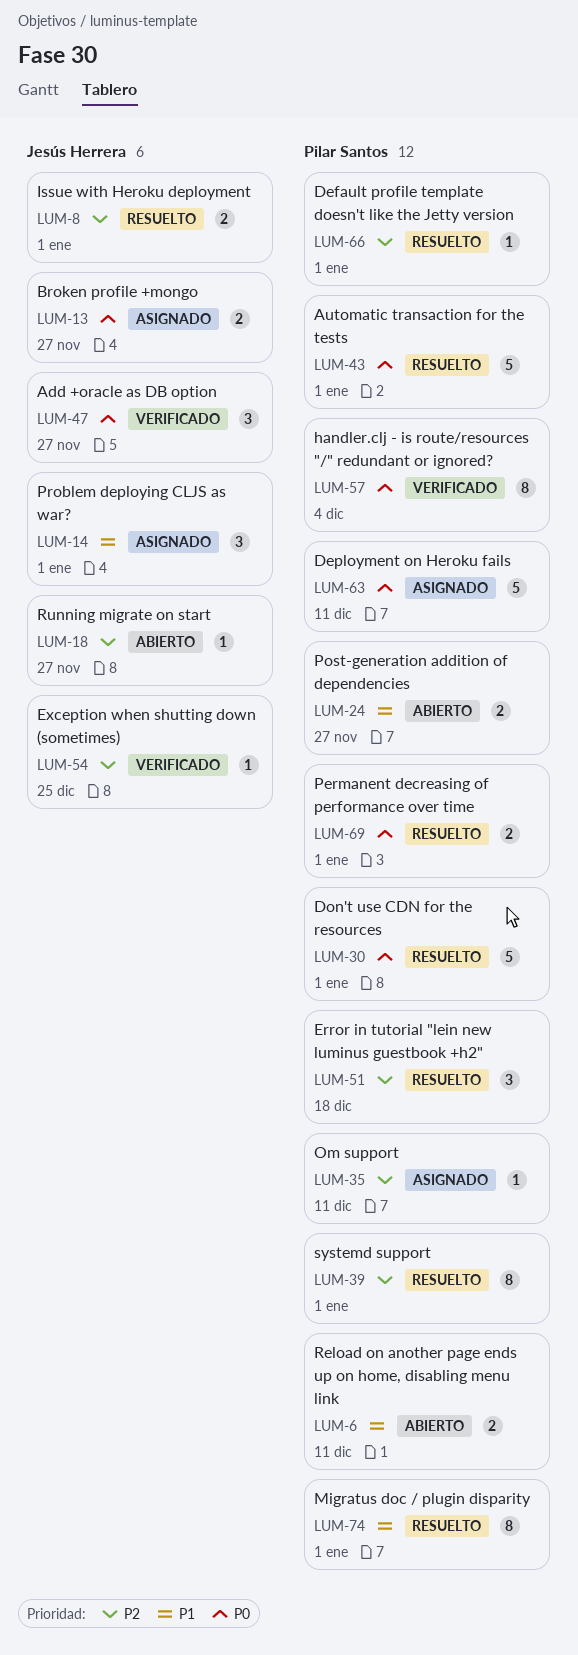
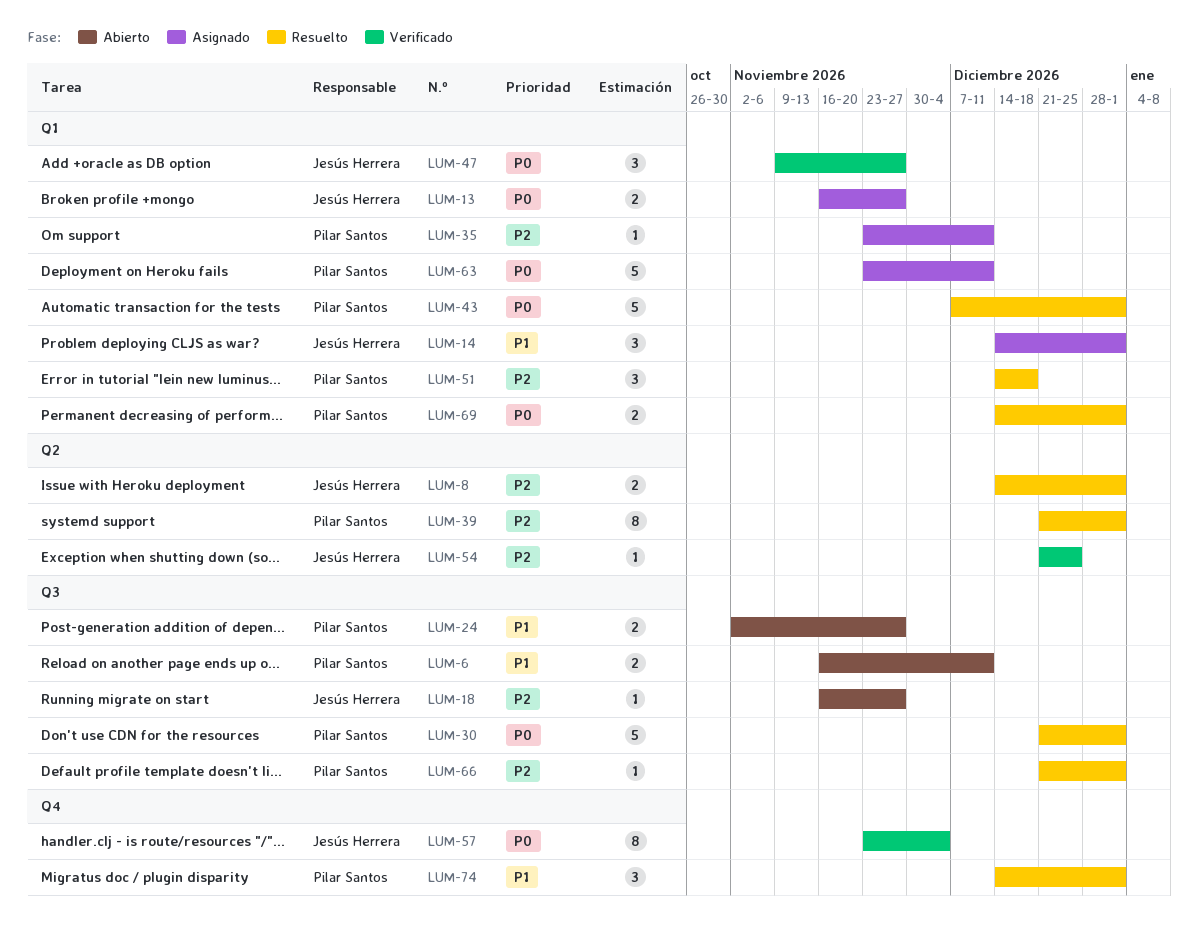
LUM-57, owner: Pilar Santos -> Jesús Herrera
LUM-74, estimate: 8 -> 3

